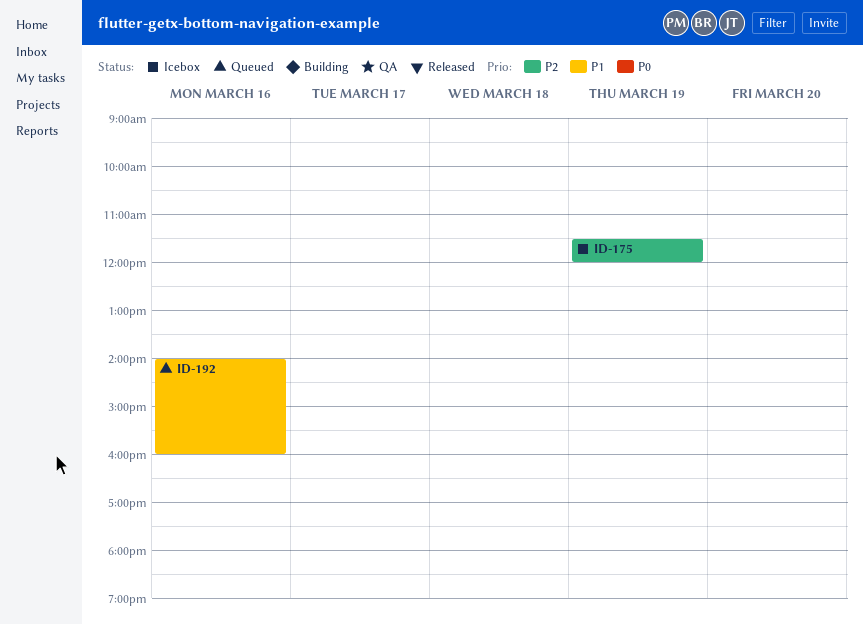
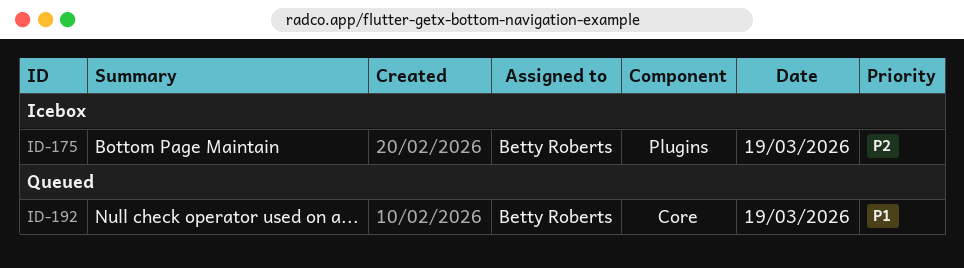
ID-192, day: Mar 16 -> Mar 19

